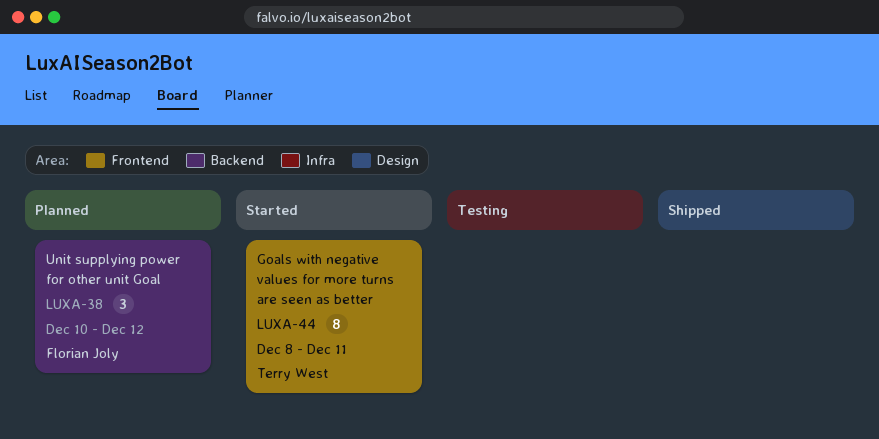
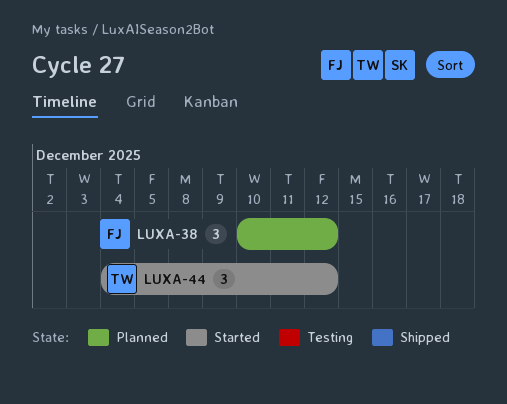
LUXA-44, estimate: 8 -> 3
LUXA-44, start: Dec 8 -> Dec 4
LUXA-44, due: Dec 11 -> Dec 12

